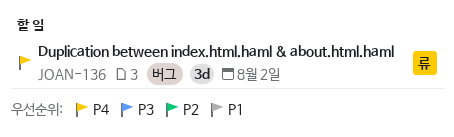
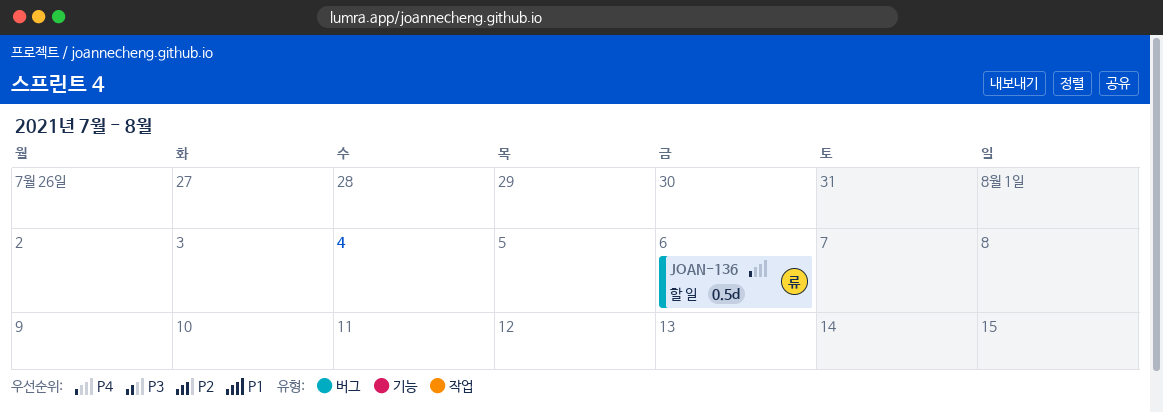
JOAN-136, estimate: 3d -> 0.5d
JOAN-136, due: Aug 2 -> Aug 6

